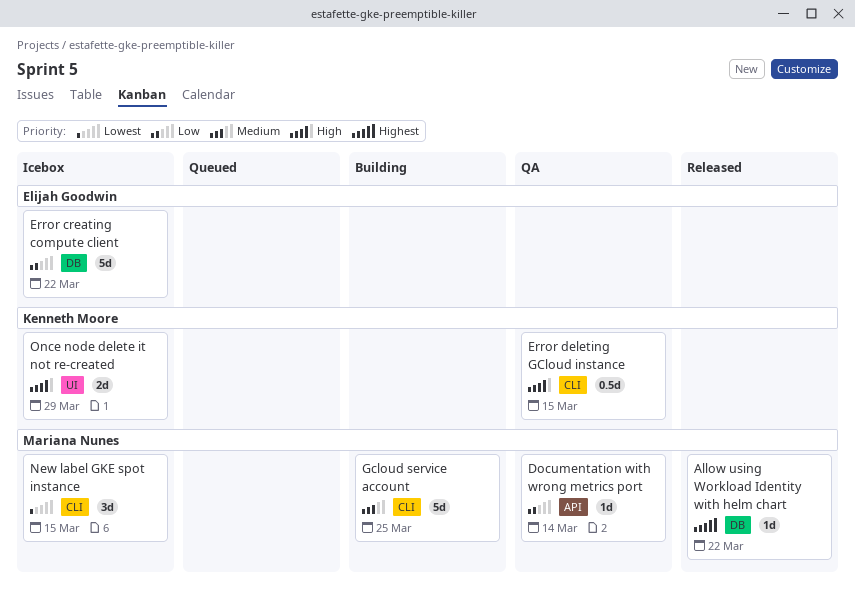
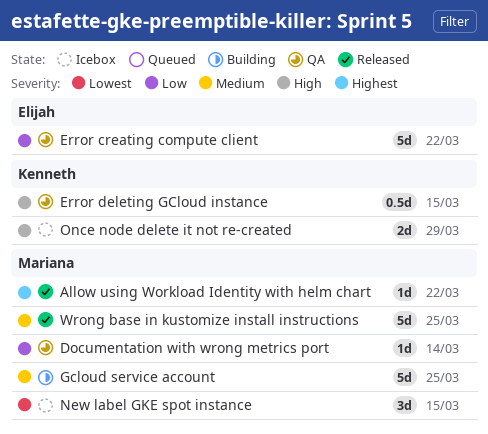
Error creating compute client, status: Icebox -> QA
Wrong base in kustomize install instructions: none -> present

